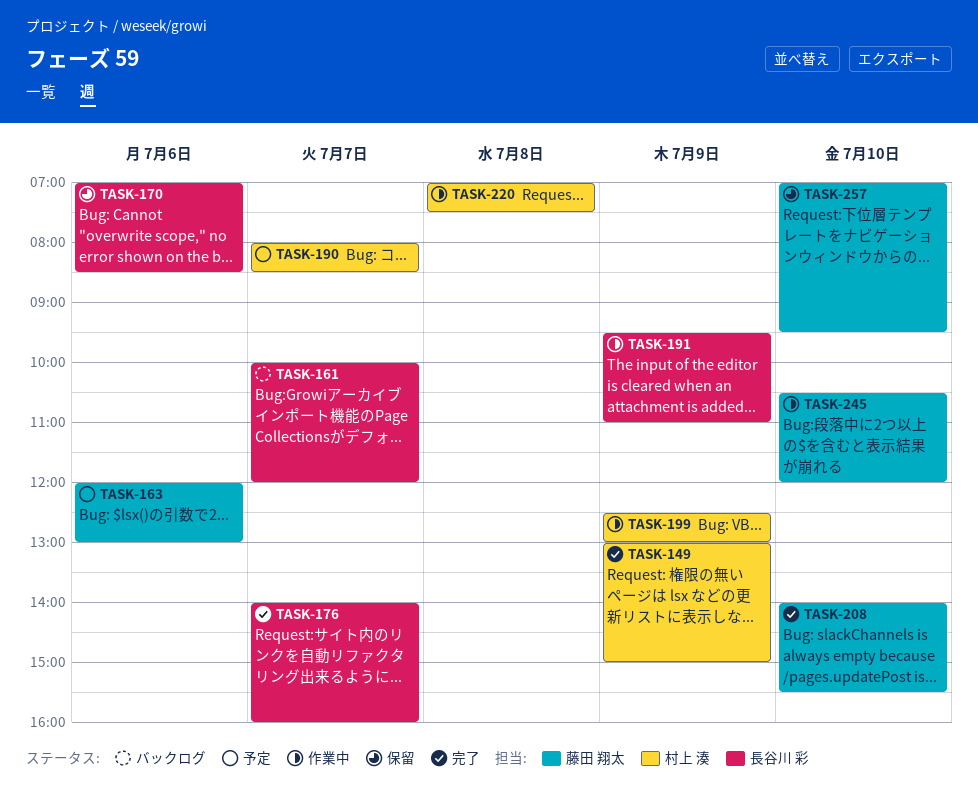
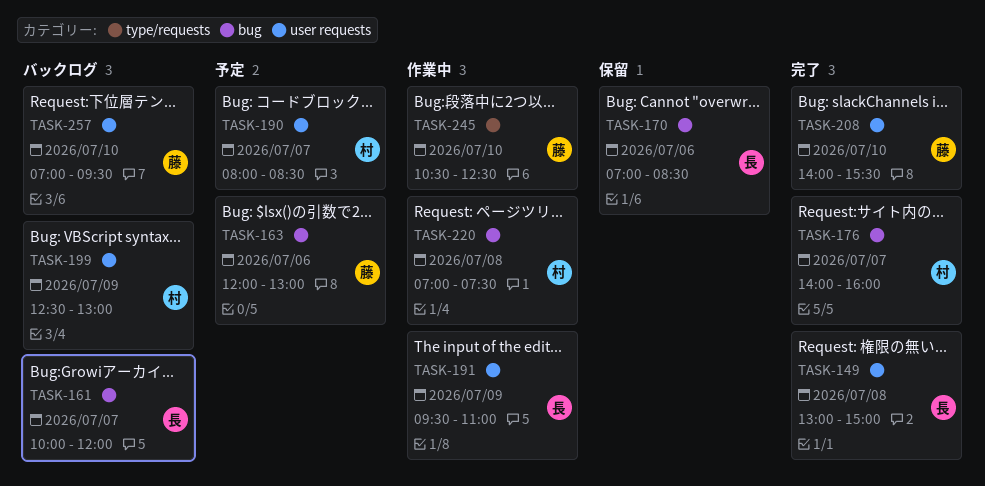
TASK-149, owner: 村上 湊 -> 長谷川 彩
TASK-149, day: Jul 9 -> Jul 8
TASK-176, owner: 長谷川 彩 -> 村上 湊
TASK-199, status: 作業中 -> バックログ
TASK-245, ends: 12:00 -> 12:30
TASK-257, status: 保留 -> バックログ

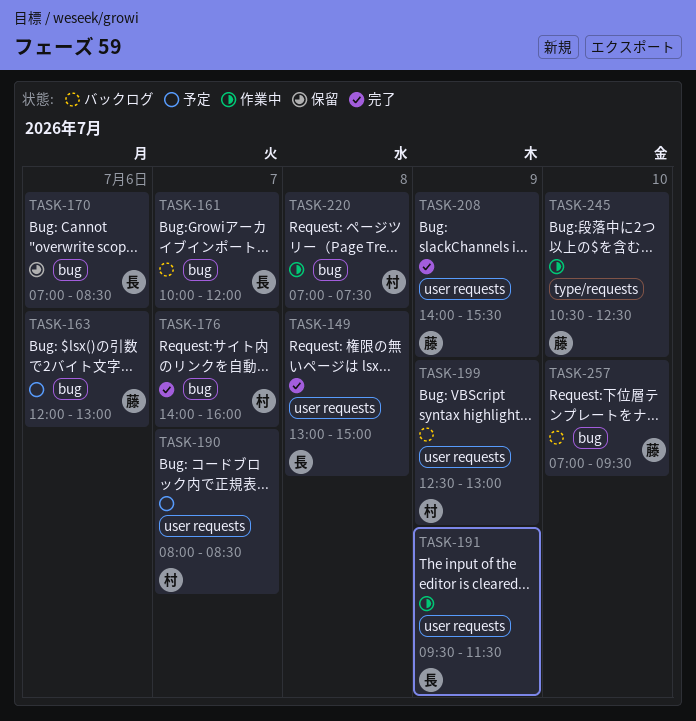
TASK-191, ends: 11:00 -> 11:30
TASK-208, day: Jul 10 -> Jul 9
TASK-257, label: user requests -> bug

